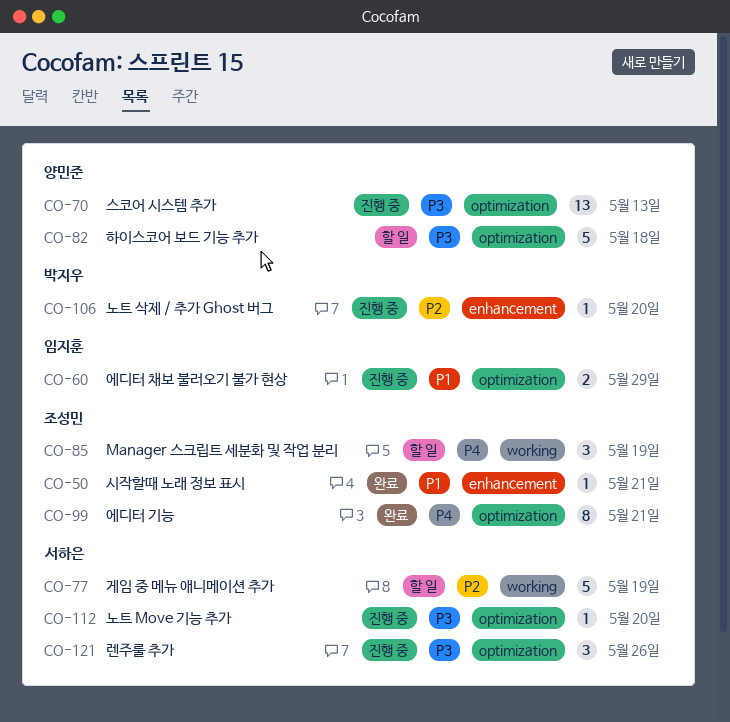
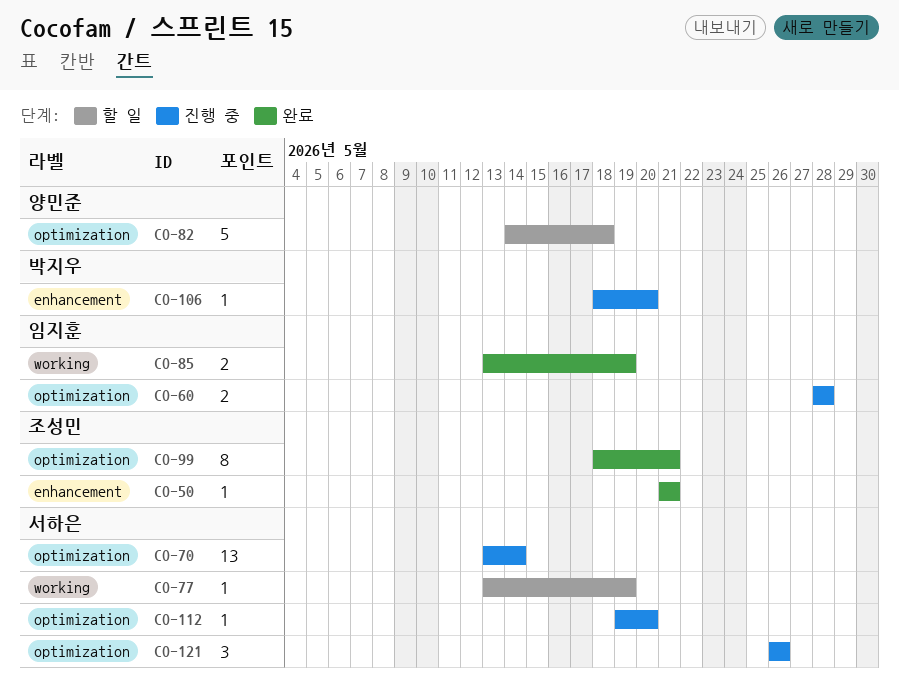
CO-60, due: May 29 -> May 28
CO-70, owner: 양민준 -> 서하은
CO-70, due: May 13 -> May 14
CO-77, estimate: 5 -> 1
CO-85, status: 할 일 -> 완료
CO-85, owner: 조성민 -> 임지훈
CO-85, estimate: 3 -> 2

